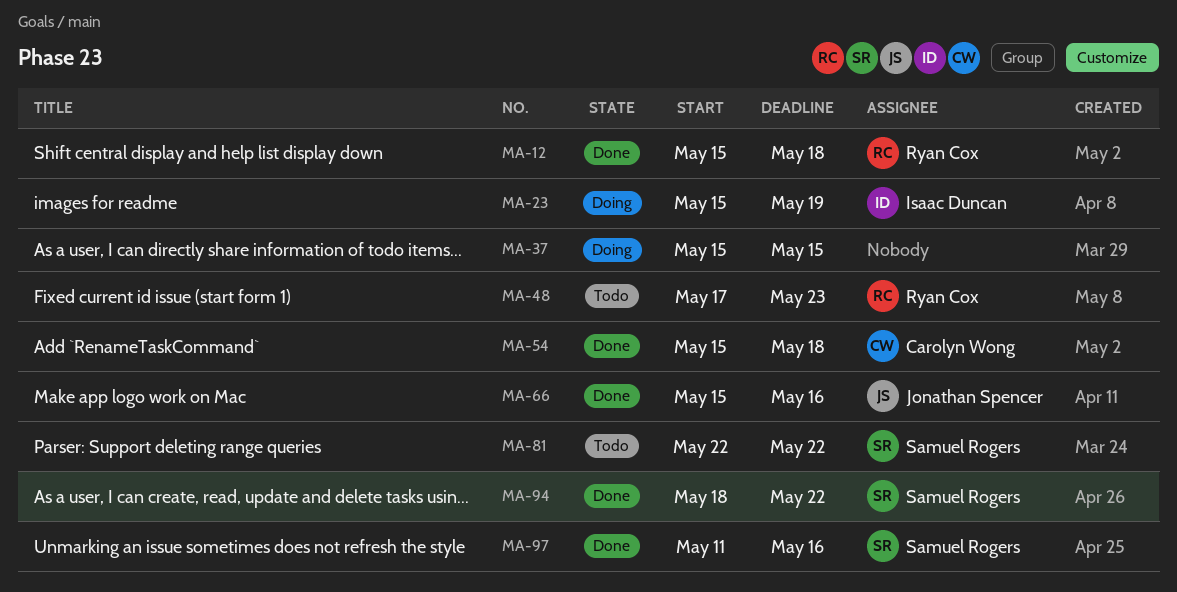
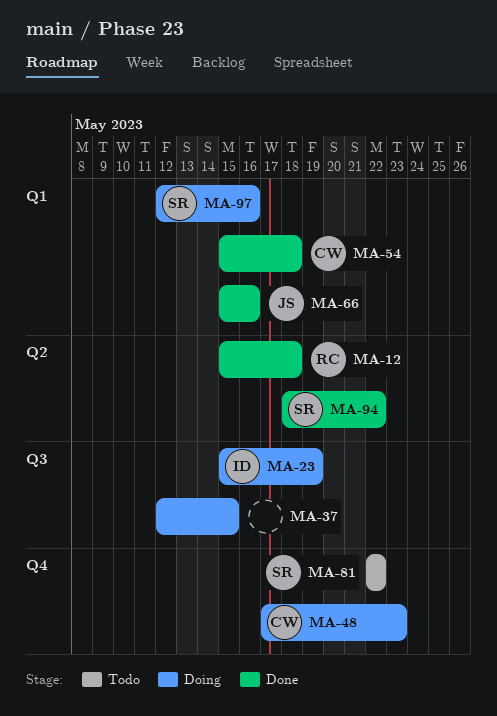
MA-37, start: May 15 -> May 12
MA-48, status: Todo -> Doing
MA-48, owner: Ryan Cox -> Carolyn Wong
MA-97, status: Done -> Doing
MA-97, start: May 11 -> May 12

